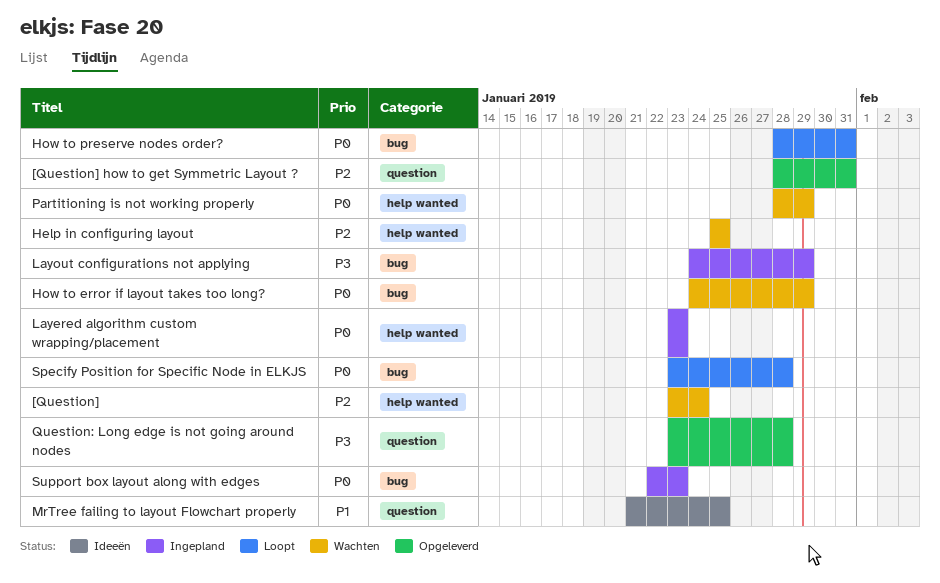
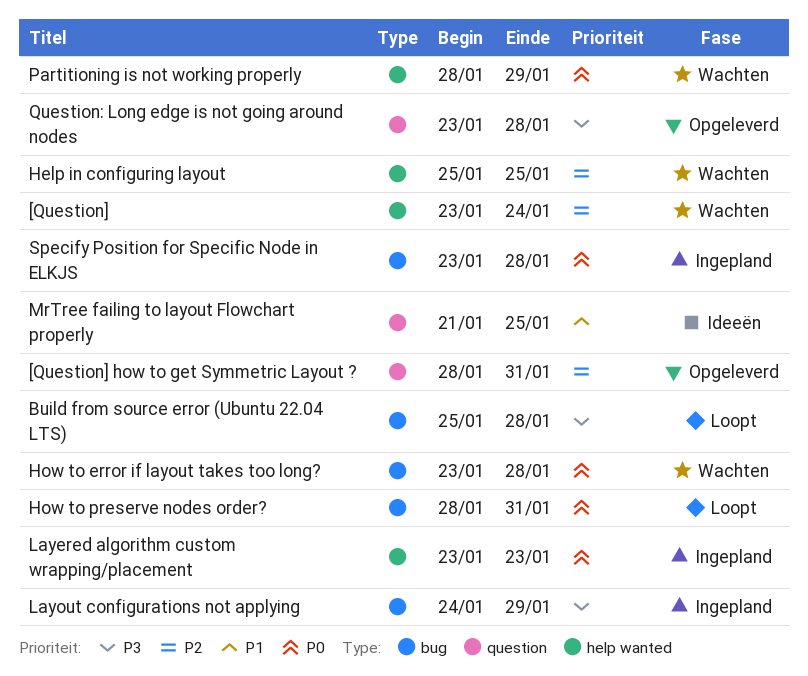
Build from source error (Ubuntu 22.04 LTS): none -> present
How to error if layout takes too long?, start: Jan 24 -> Jan 23
How to error if layout takes too long?, due: Jan 29 -> Jan 28
Specify Position for Specific Node in ELKJS, status: Loopt -> Ingepland
Support box layout along with edges: present -> none

